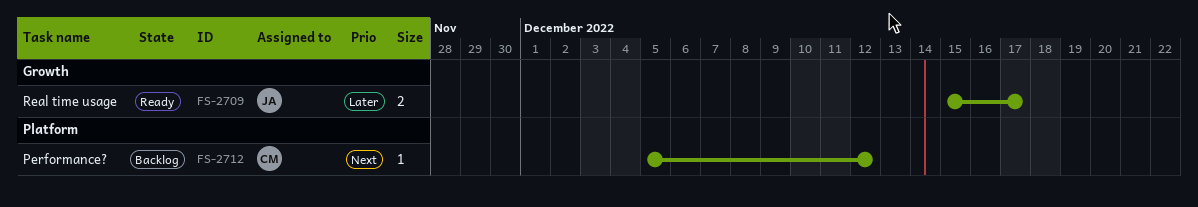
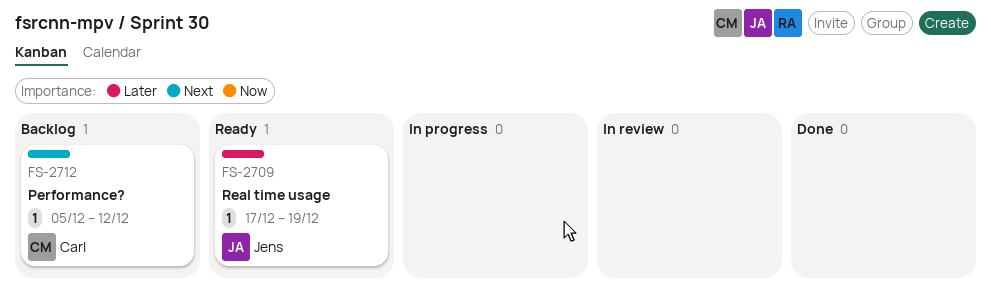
FS-2709, estimate: 2 -> 1
FS-2709, start: Dec 15 -> Dec 17
FS-2709, due: Dec 17 -> Dec 19

